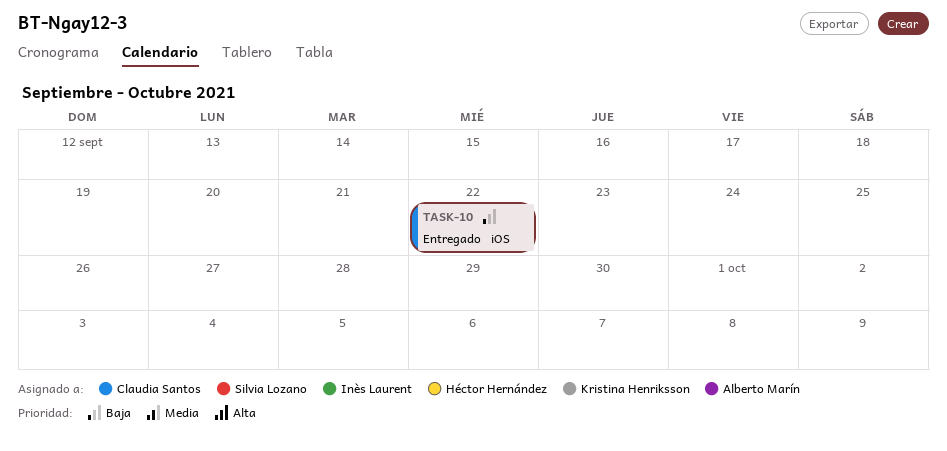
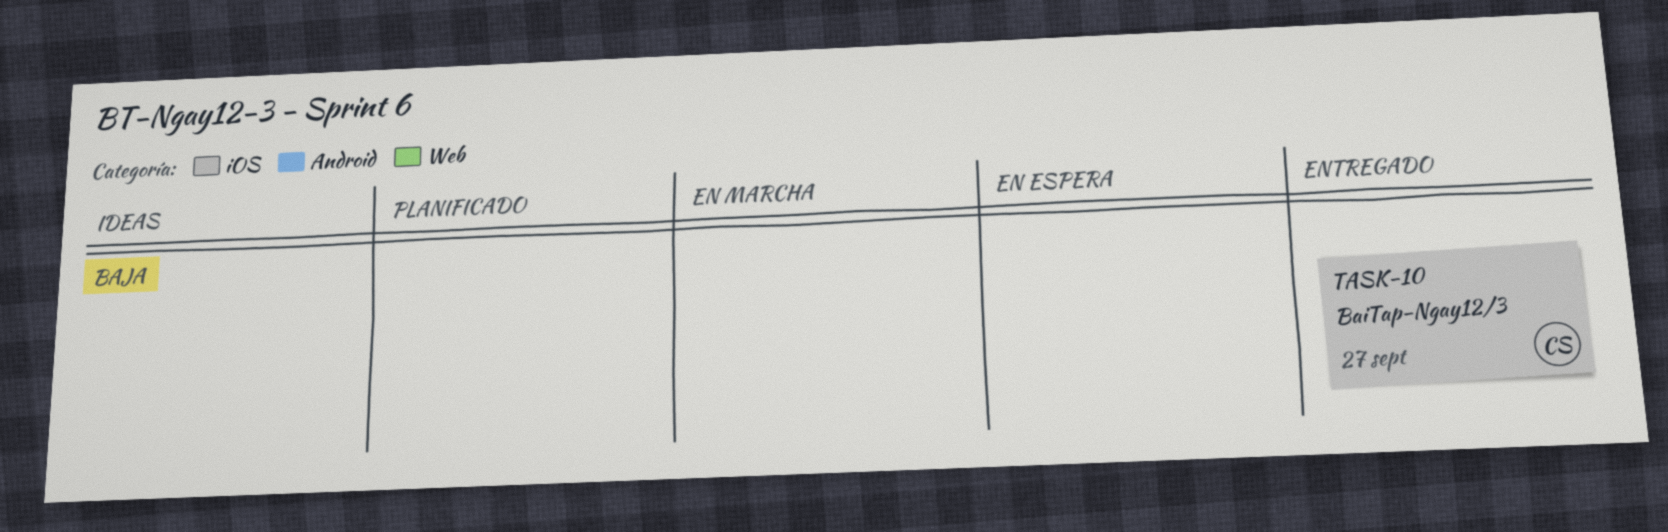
TASK-10, due: Sep 22 -> Sep 27

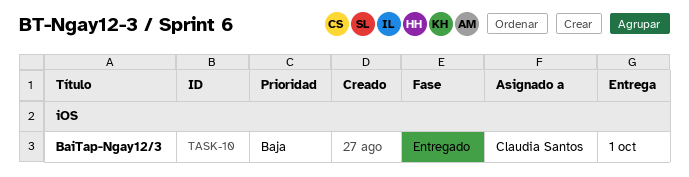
TASK-10, due: Sep 27 -> Oct 1

